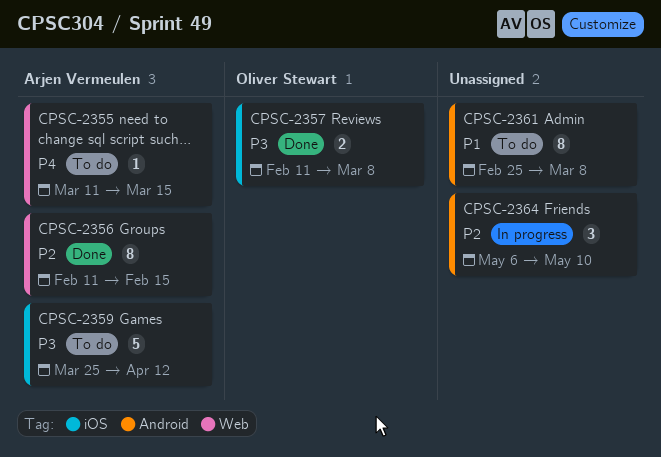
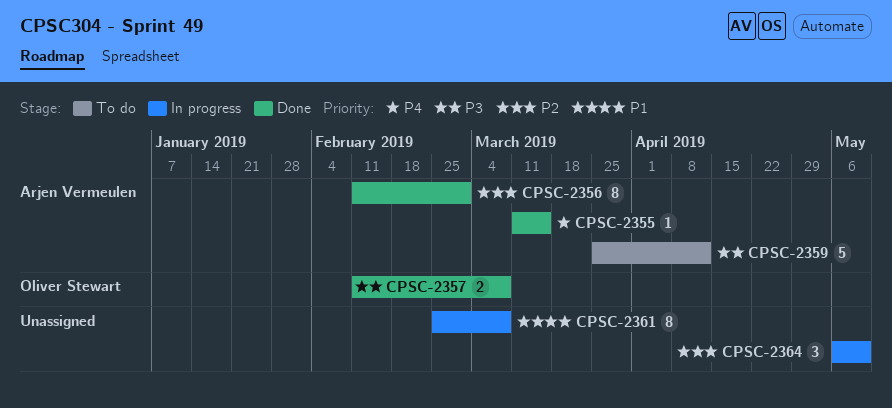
CPSC-2355, status: To do -> Done
CPSC-2356, due: Feb 15 -> Mar 1
CPSC-2361, status: To do -> In progress

